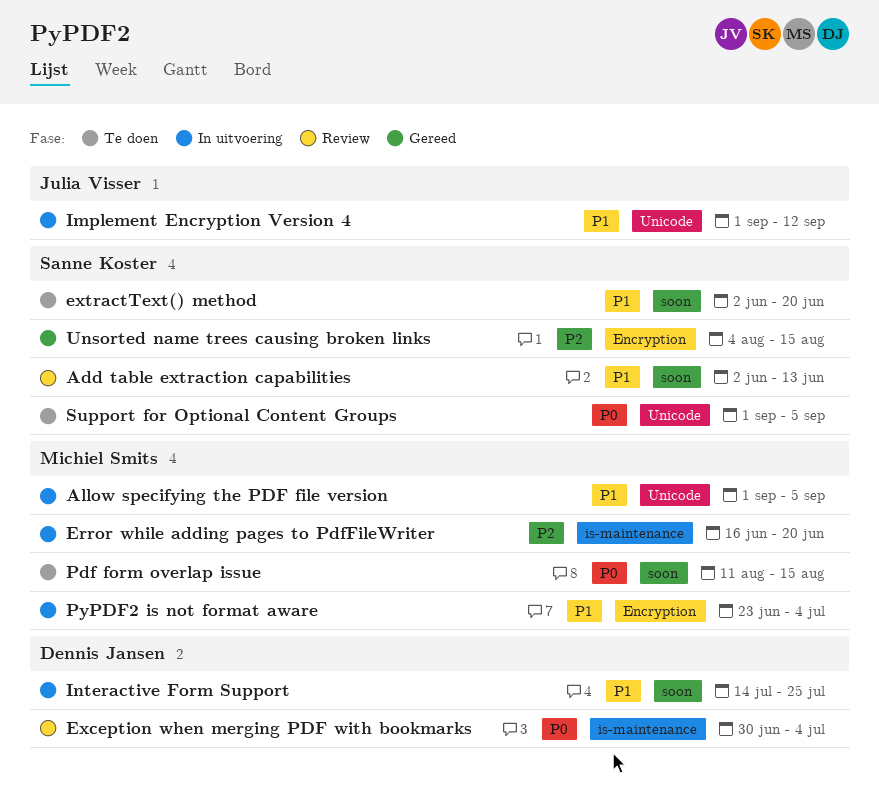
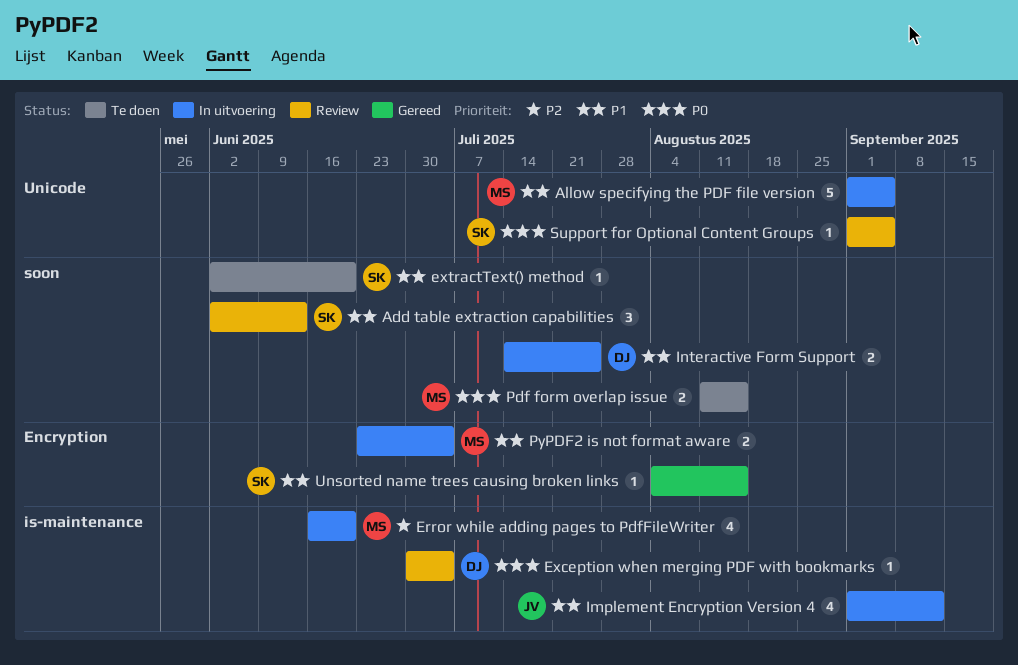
Implement Encryption Version 4, label: Unicode -> is-maintenance
Support for Optional Content Groups, status: Te doen -> Review
Unsorted name trees causing broken links, priority: P2 -> P1

